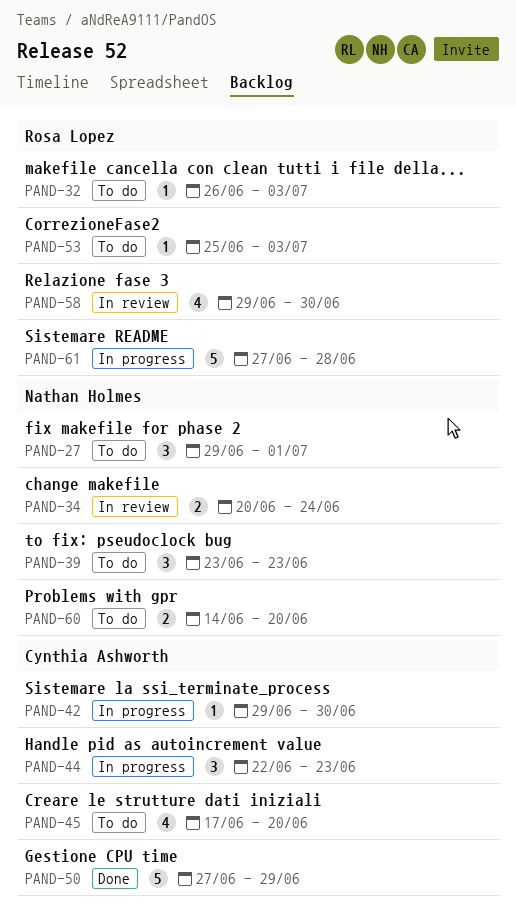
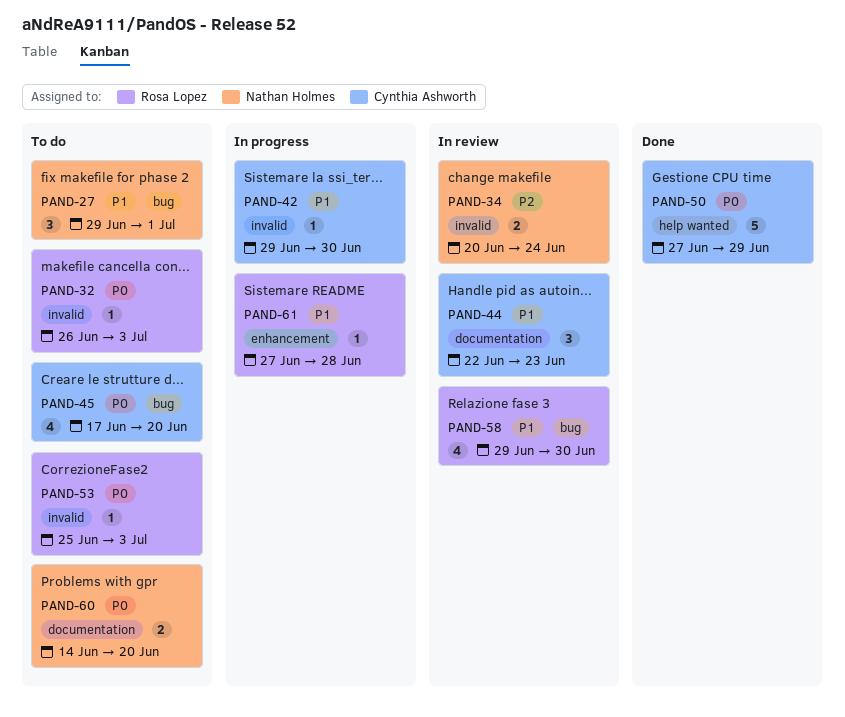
PAND-39: present -> none
PAND-44, status: In progress -> In review
PAND-61, estimate: 5 -> 1

